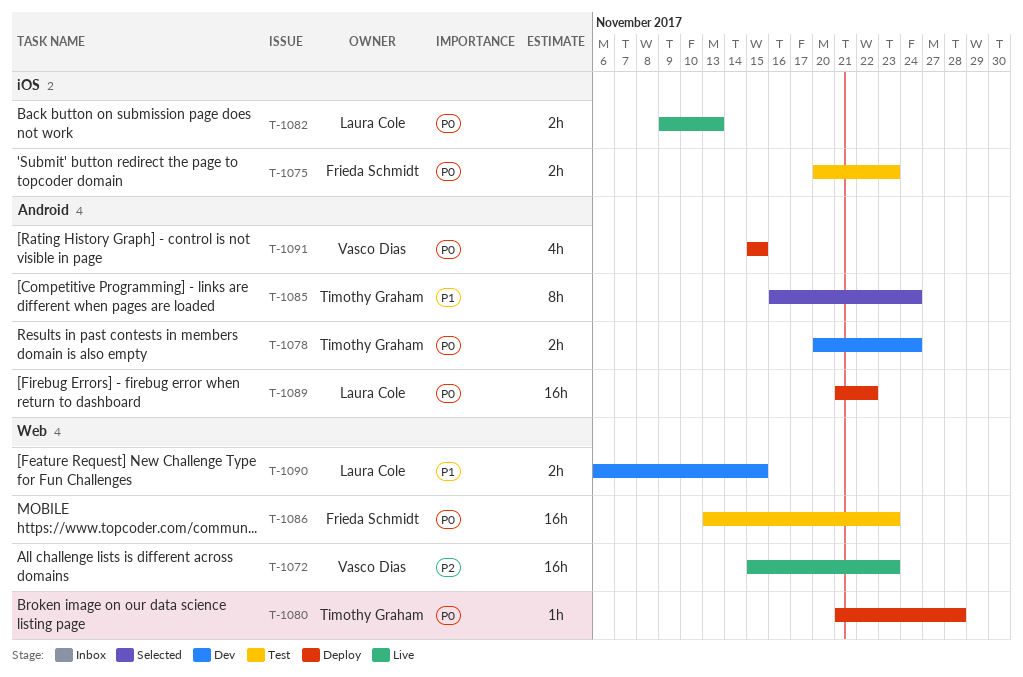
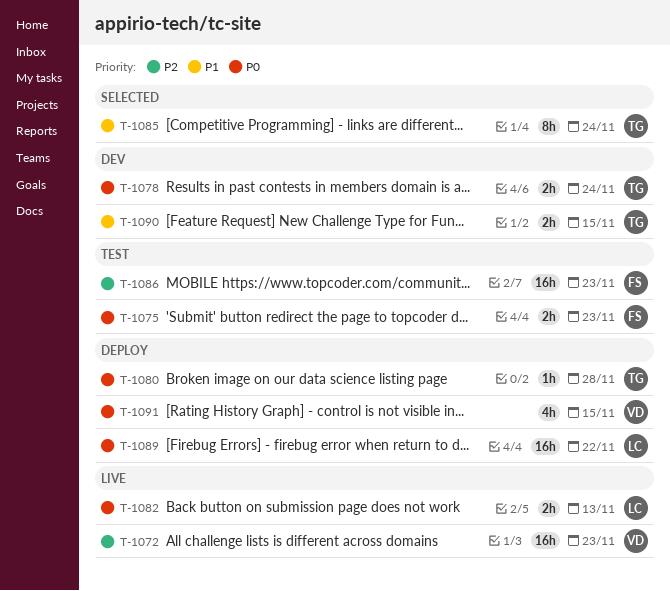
T-1086, priority: P0 -> P2
T-1090, owner: Laura Cole -> Timothy Graham

